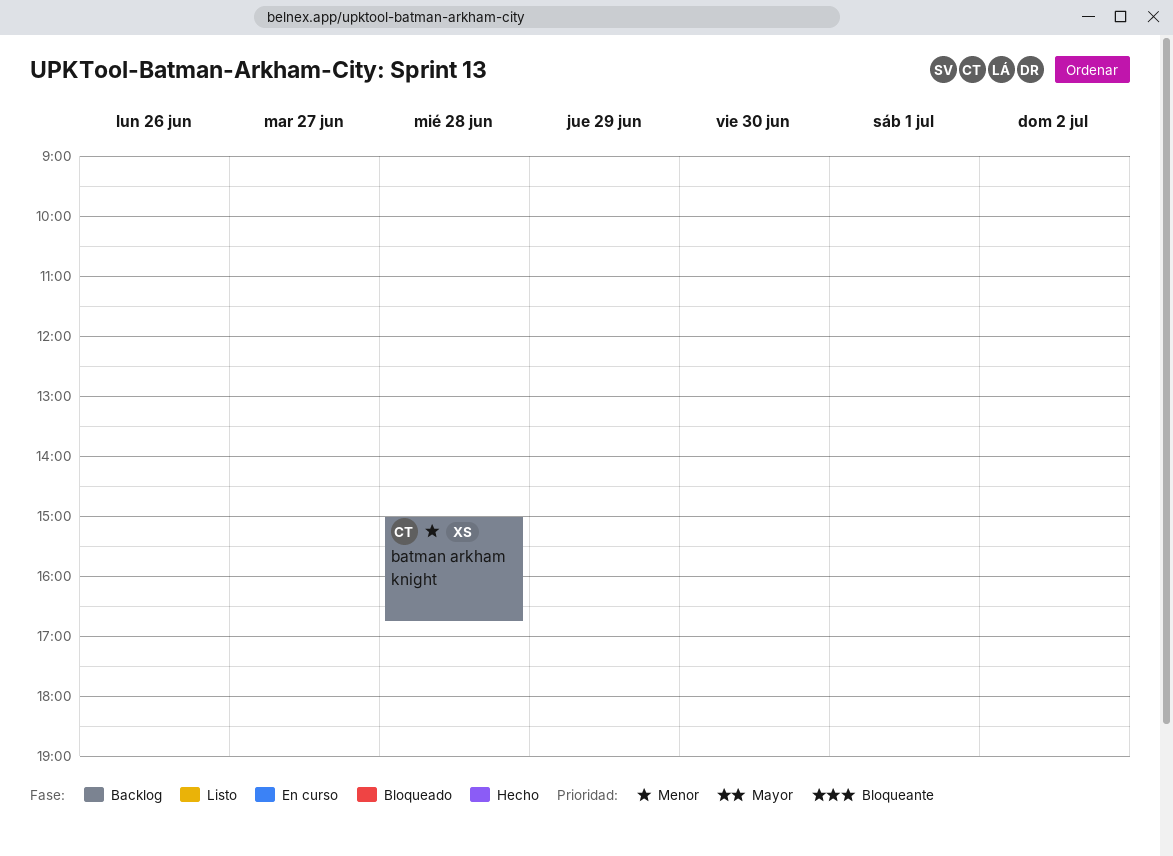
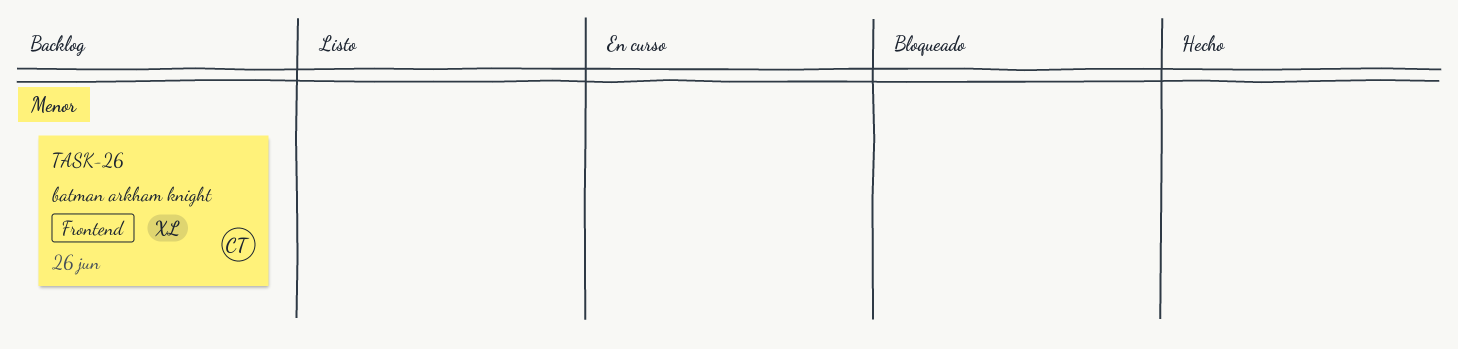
batman arkham knight, estimate: XS -> XL
batman arkham knight, day: Jun 28 -> Jun 26

